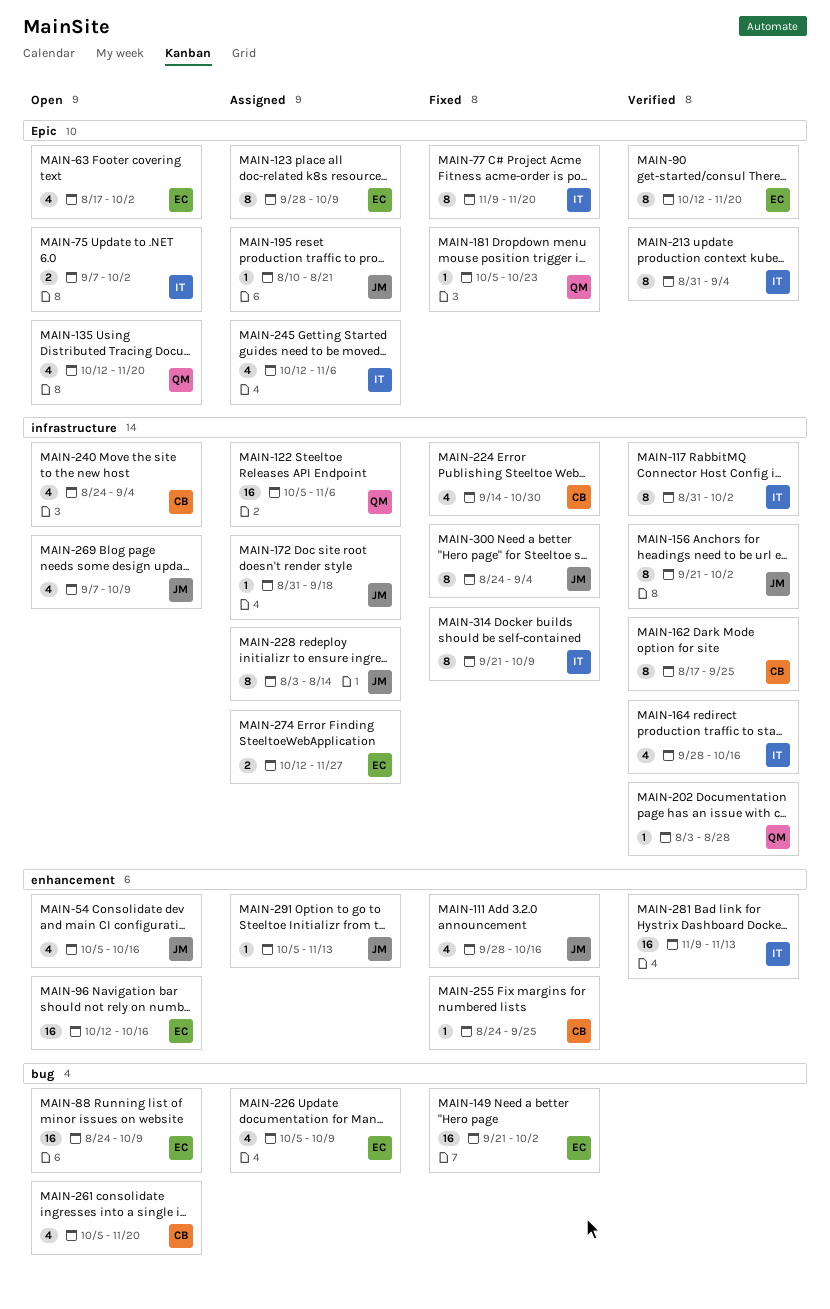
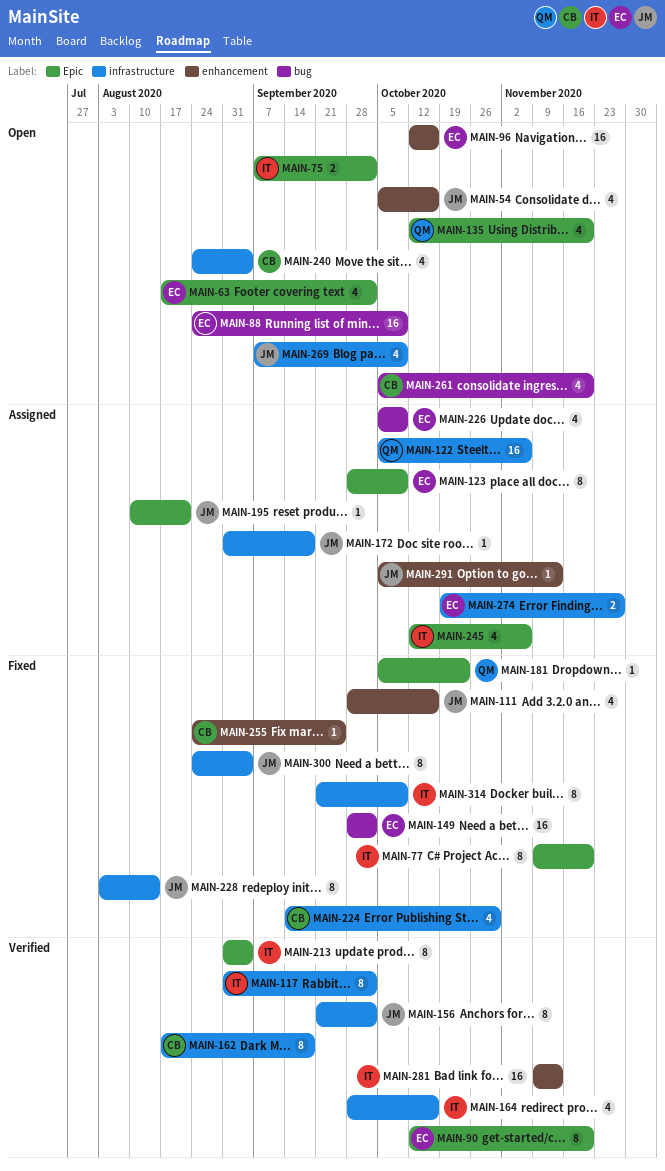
MAIN-149, start: Sep 21 -> Sep 28
MAIN-162, due: Sep 25 -> Sep 18
MAIN-202: present -> none
MAIN-228, status: Assigned -> Fixed
MAIN-274, start: Oct 12 -> Oct 19

